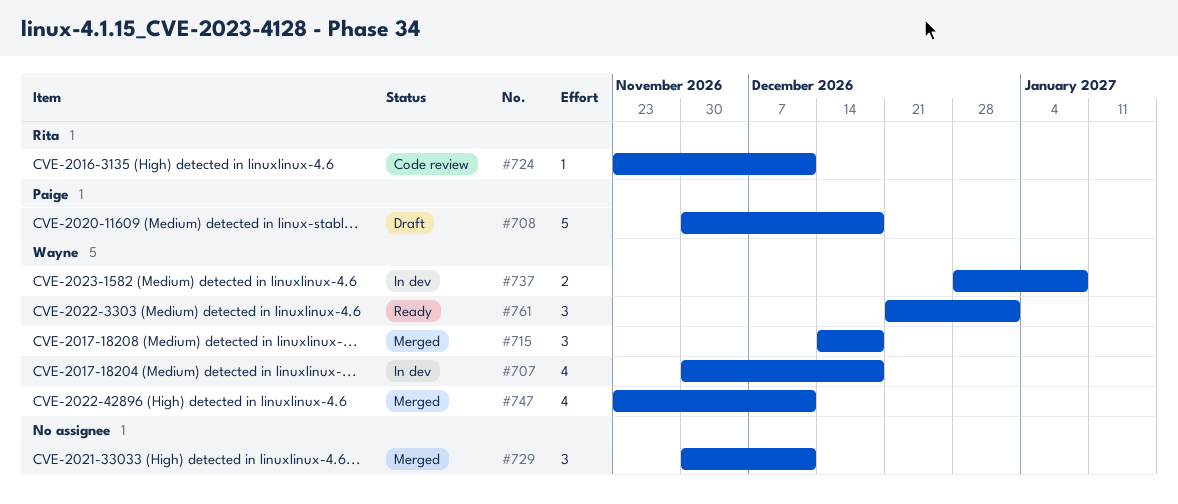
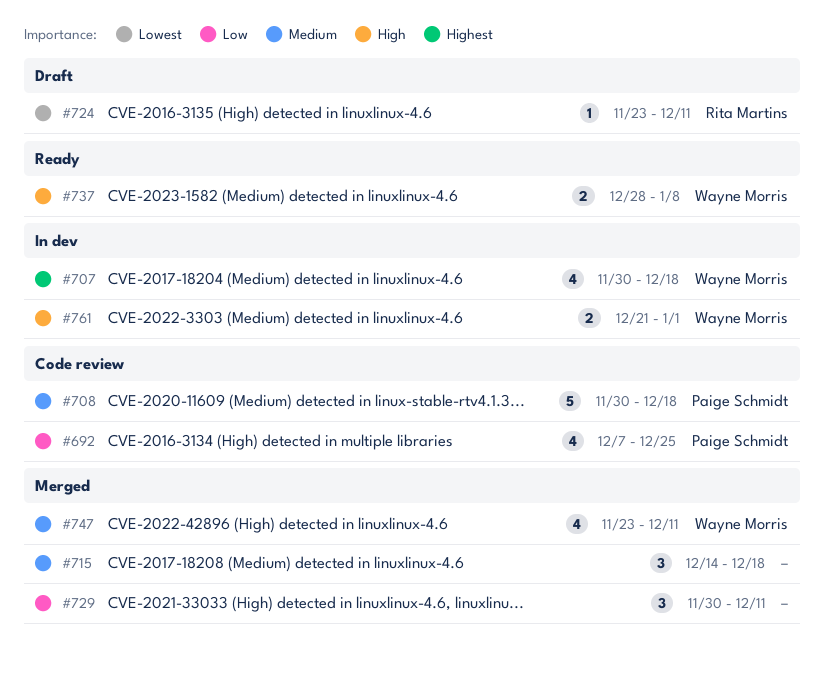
#692: none -> present
#708, status: Draft -> Code review
#715, owner: Wayne Morris -> none
#724, status: Code review -> Draft
#737, status: In dev -> Ready
#761, status: Ready -> In dev
#761, estimate: 3 -> 2

